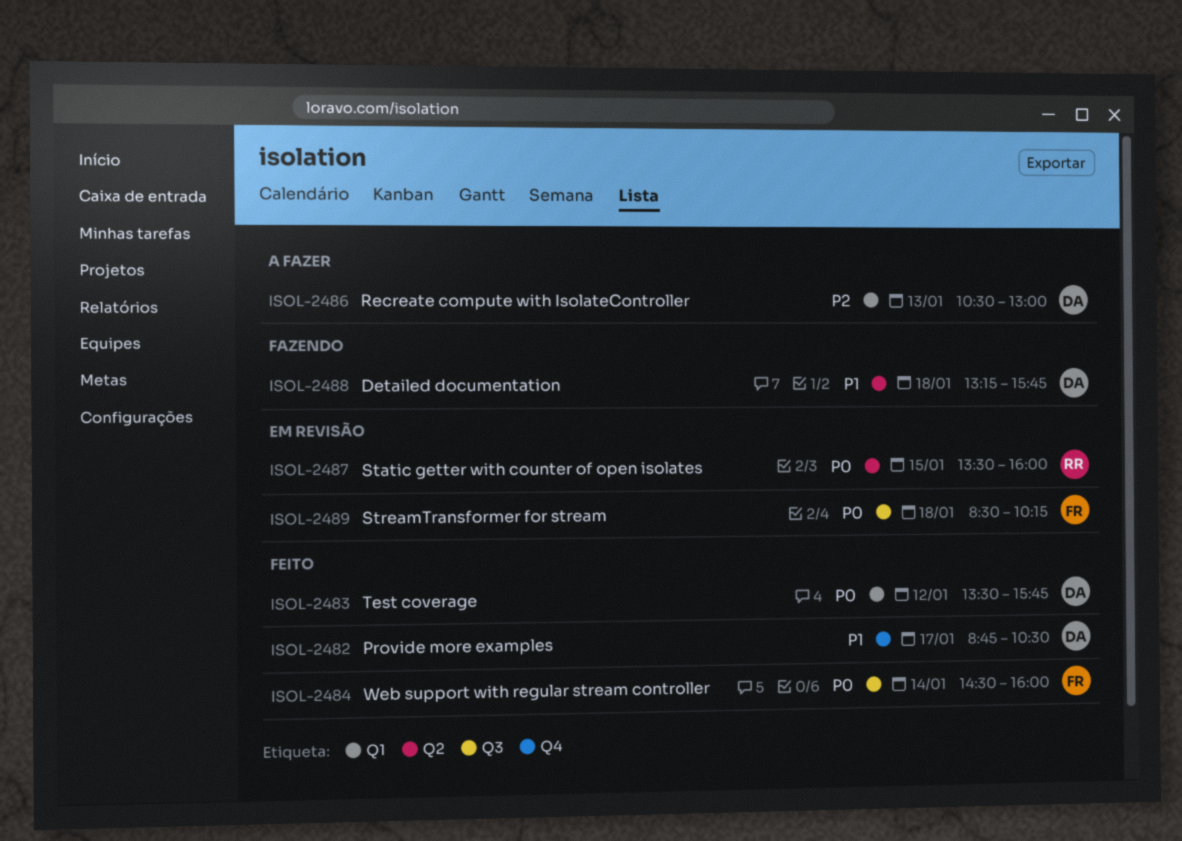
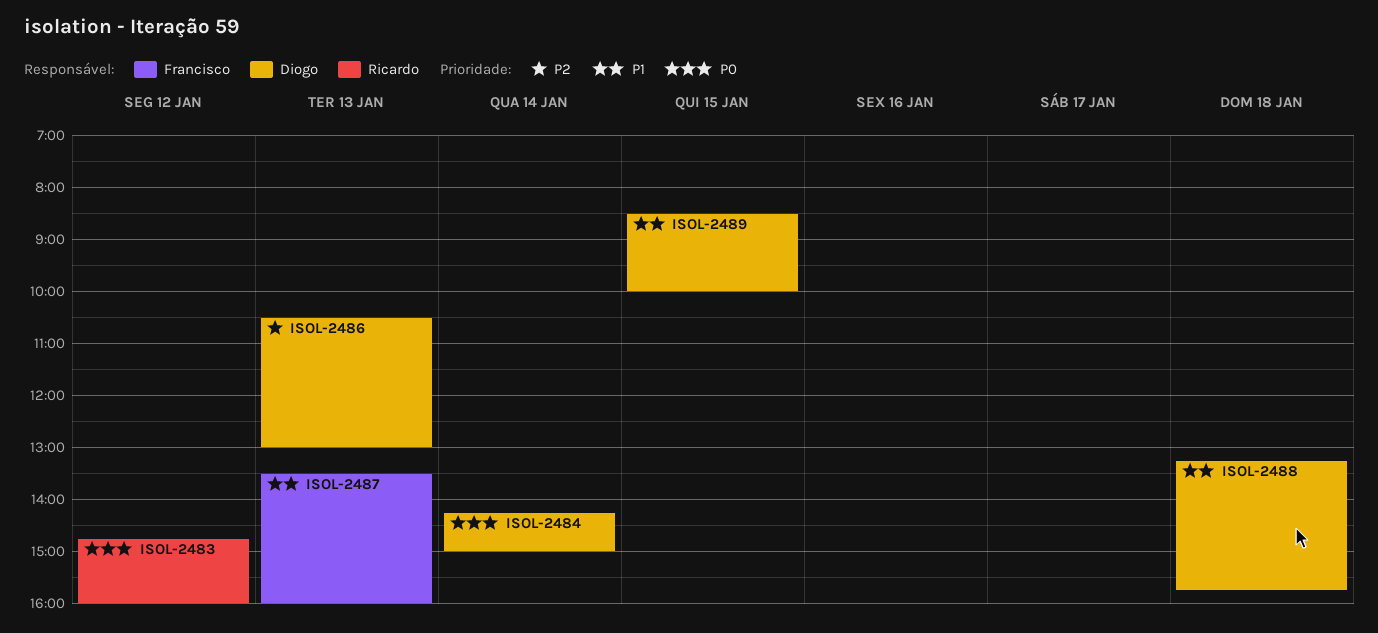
ISOL-2482: present -> none
ISOL-2483, owner: Diogo -> Ricardo
ISOL-2483, begins: 13:30 -> 14:45
ISOL-2483, ends: 15:45 -> 16:00
ISOL-2484, owner: Francisco -> Diogo
ISOL-2484, begins: 14:30 -> 14:15
ISOL-2484, ends: 16:00 -> 15:00
ISOL-2487, owner: Ricardo -> Francisco
ISOL-2487, priority: P0 -> P1
ISOL-2487, day: Jan 15 -> Jan 13
ISOL-2489, owner: Francisco -> Diogo
ISOL-2489, priority: P0 -> P1
ISOL-2489, day: Jan 18 -> Jan 15
ISOL-2489, ends: 10:15 -> 10:00

